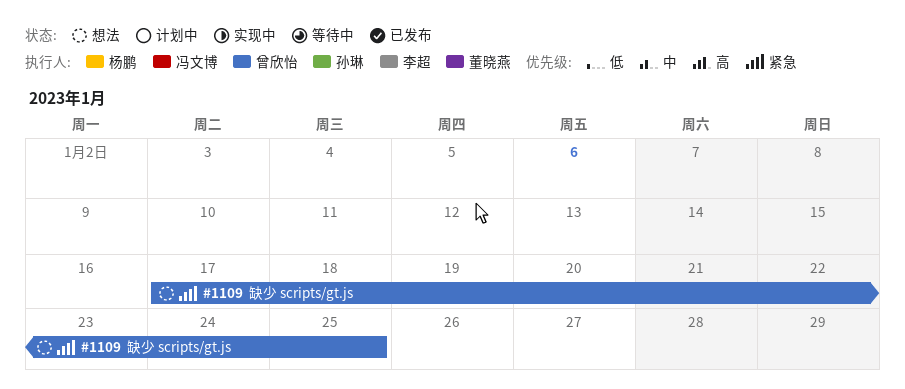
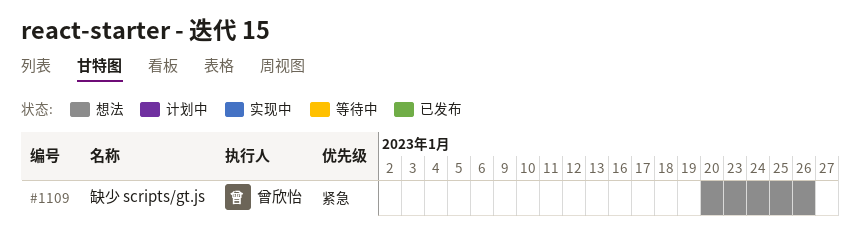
#1109, start: Jan 17 -> Jan 20
#1109, due: Jan 25 -> Jan 26

